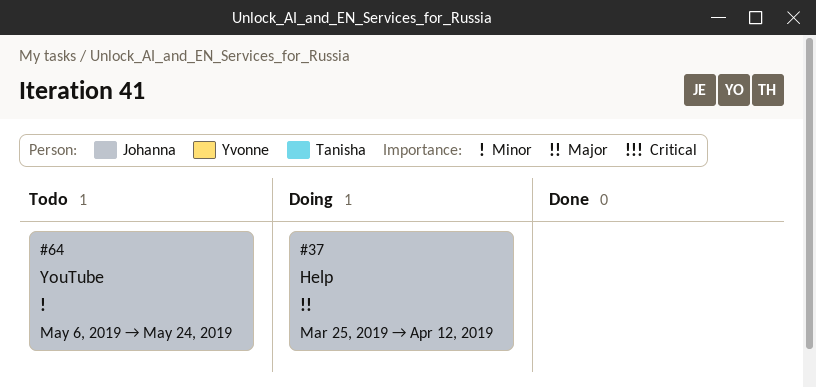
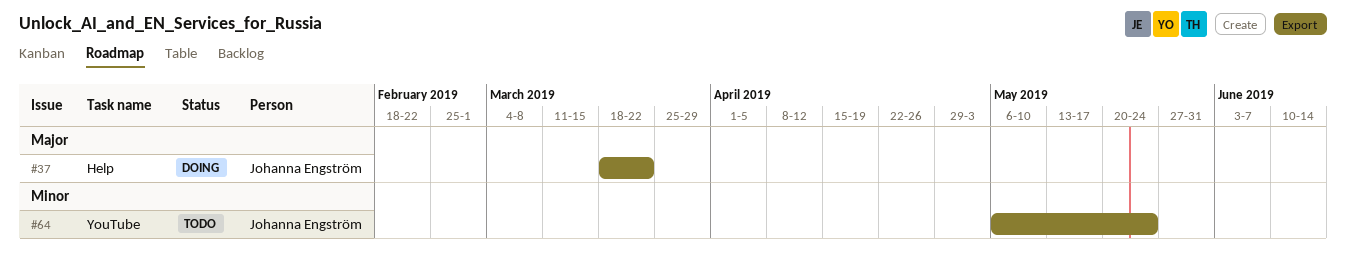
#37, start: Mar 25 -> Mar 18
#37, due: Apr 12 -> Mar 22

